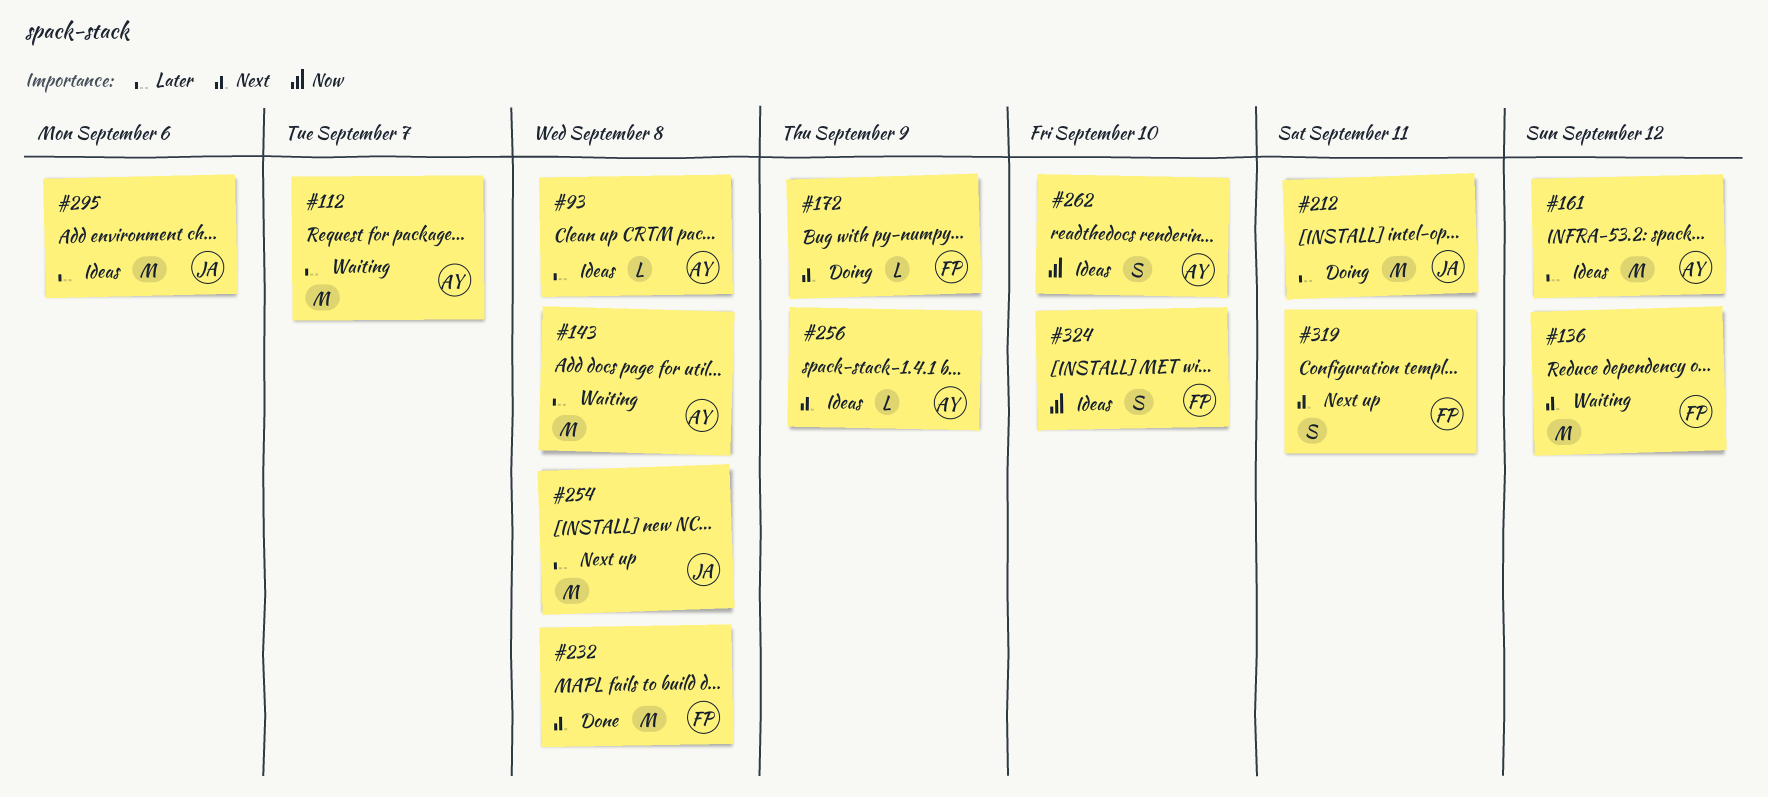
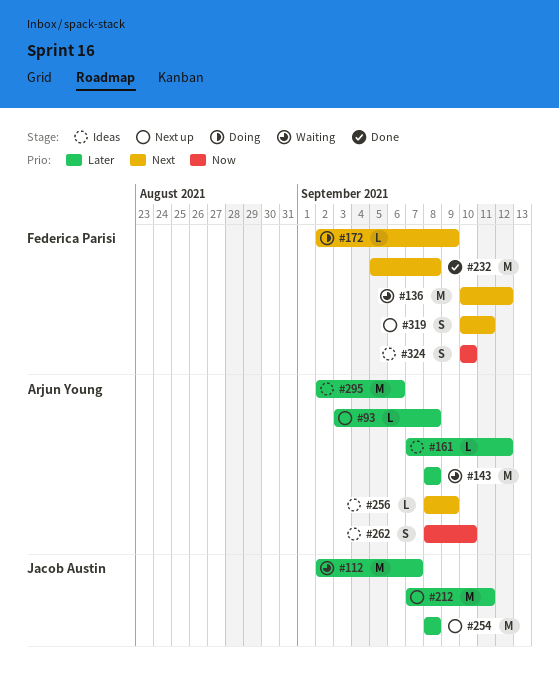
#93, status: Ideas -> Next up
#112, owner: Arjun Young -> Jacob Austin
#161, estimate: M -> L
#212, status: Doing -> Next up
#295, owner: Jacob Austin -> Arjun Young

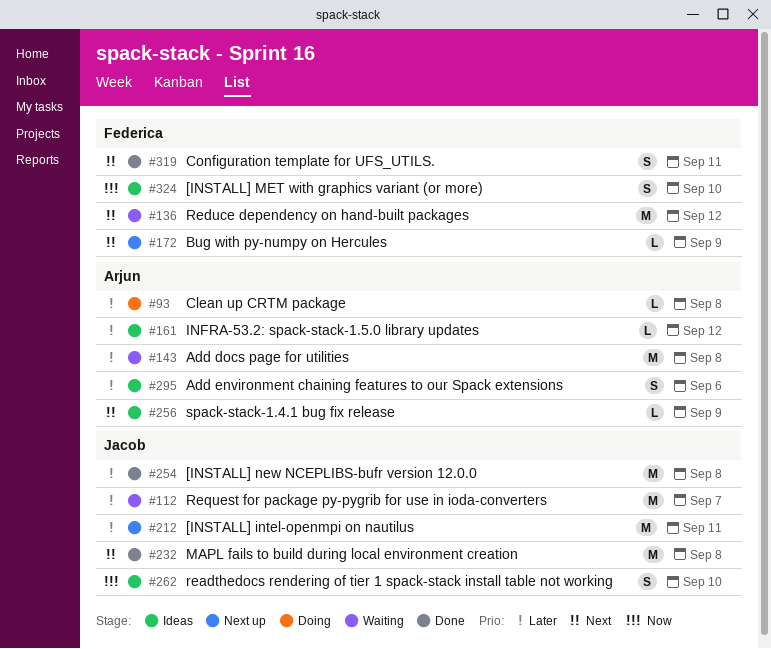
#93, status: Next up -> Doing
#172, status: Doing -> Next up
#232, owner: Federica Parisi -> Jacob Austin
#254, status: Next up -> Done
#262, owner: Arjun Young -> Jacob Austin
#295, estimate: M -> S
#319, status: Next up -> Done

